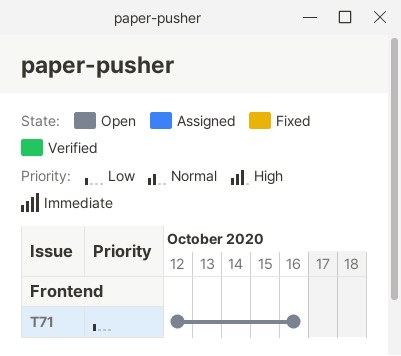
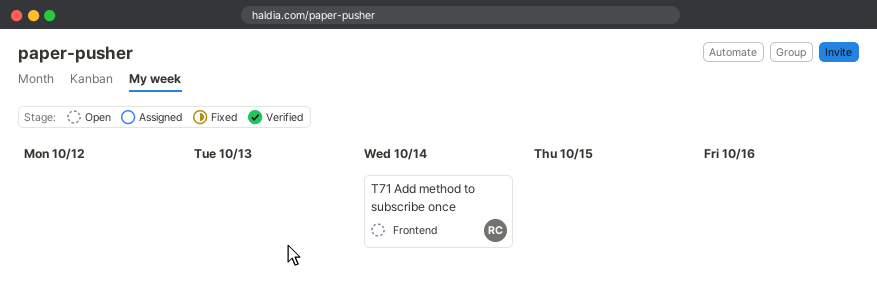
T71, due: Oct 16 -> Oct 14

